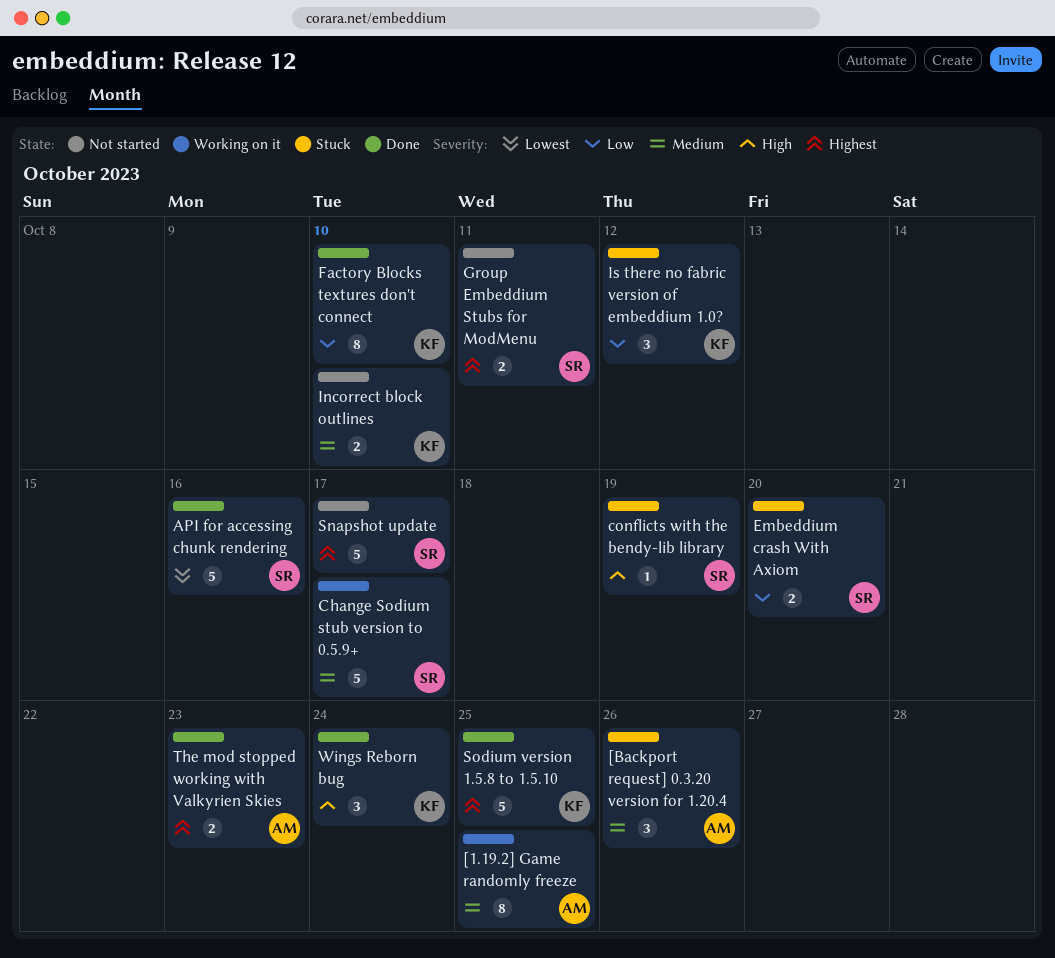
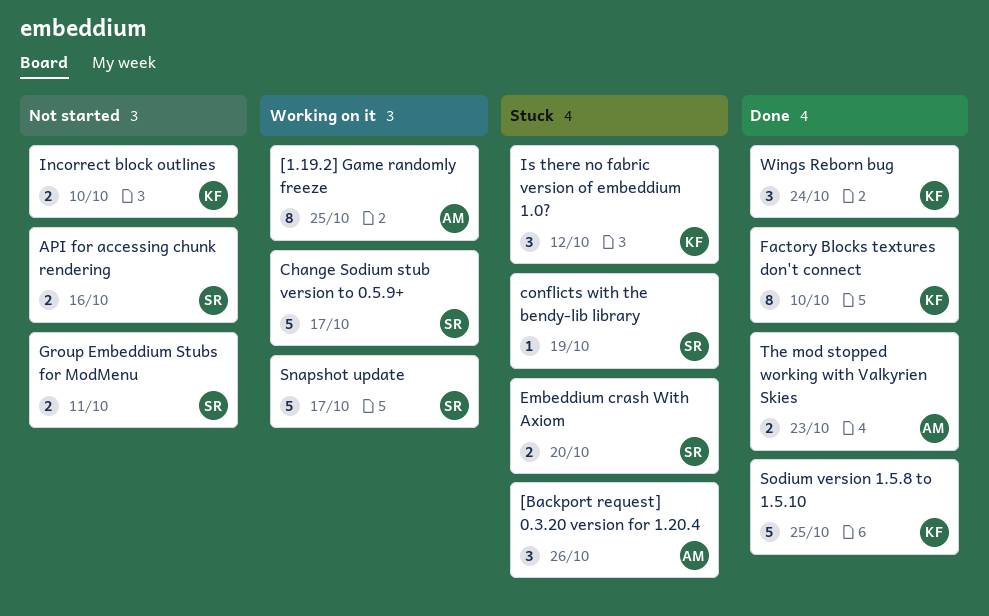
API for accessing chunk rendering, status: Done -> Not started
API for accessing chunk rendering, estimate: 5 -> 2
Snapshot update, status: Not started -> Working on it

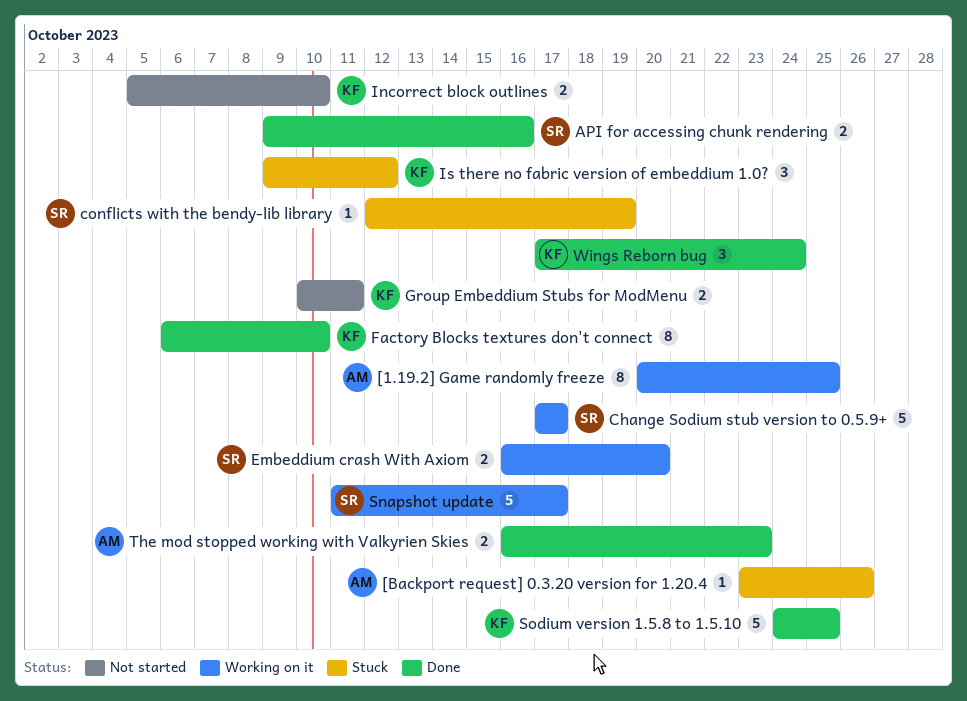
[Backport request] 0.3.20 version for 1.20.4, estimate: 3 -> 1
API for accessing chunk rendering, status: Not started -> Done
Embeddium crash With Axiom, status: Stuck -> Working on it
Group Embeddium Stubs for ModMenu, owner: SR -> KF

